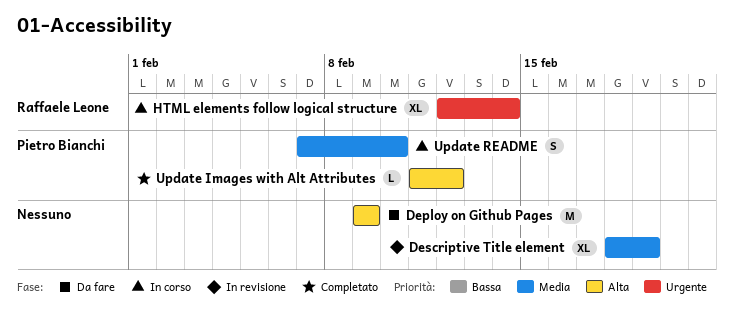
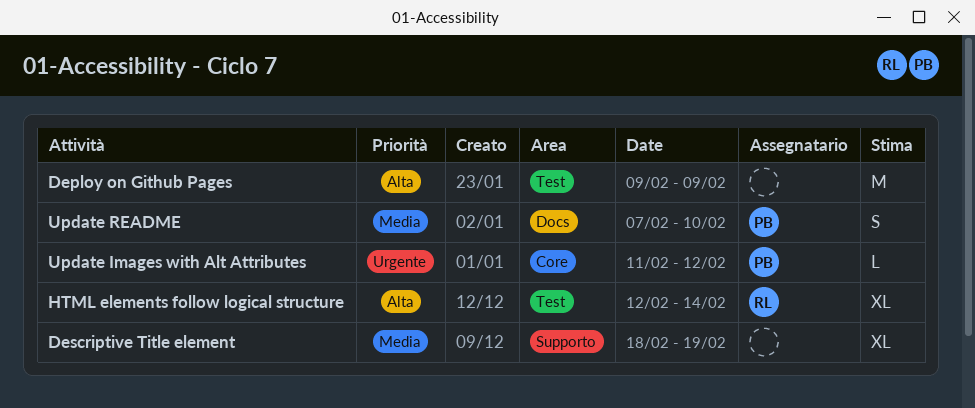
HTML elements follow logical structure, priority: Urgente -> Alta
Update Images with Alt Attributes, priority: Alta -> Urgente

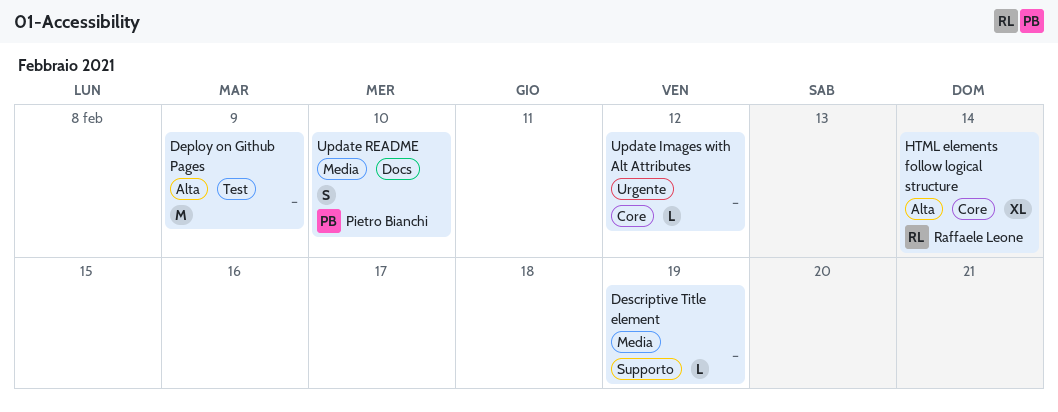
Descriptive Title element, estimate: XL -> L
HTML elements follow logical structure, label: Test -> Core
Update Images with Alt Attributes, owner: Pietro Bianchi -> none

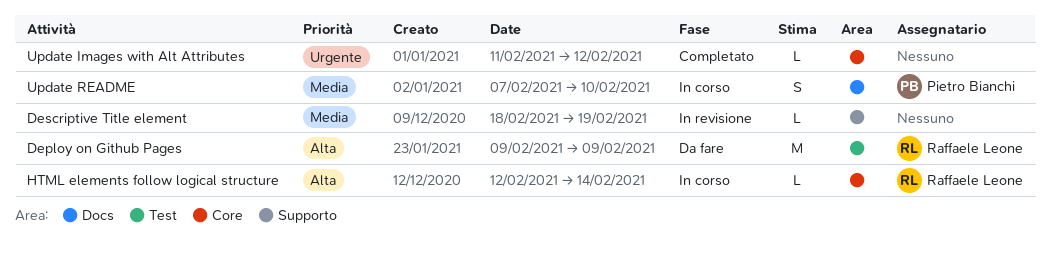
Deploy on Github Pages, owner: none -> Raffaele Leone
HTML elements follow logical structure, estimate: XL -> L

